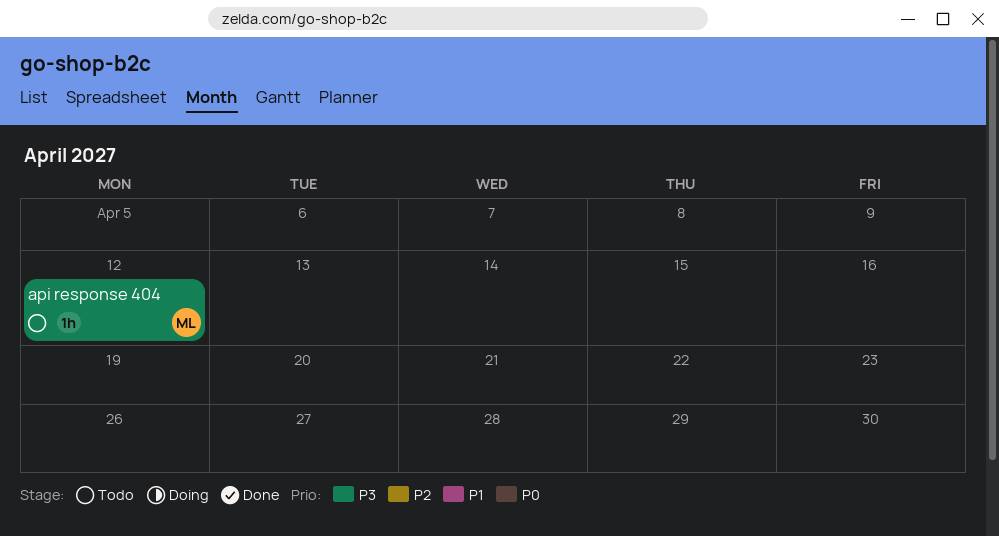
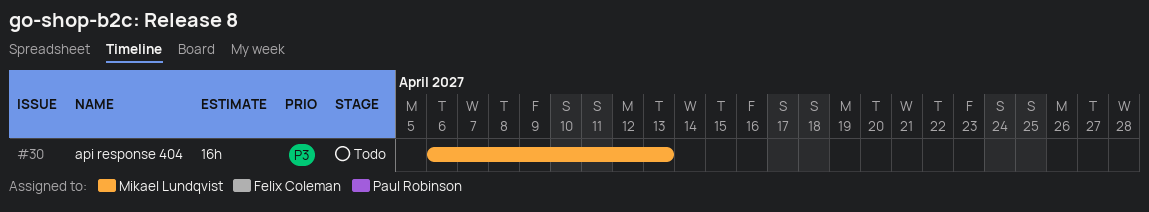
api response 404, estimate: 1h -> 16h
api response 404, due: Apr 12 -> Apr 13

